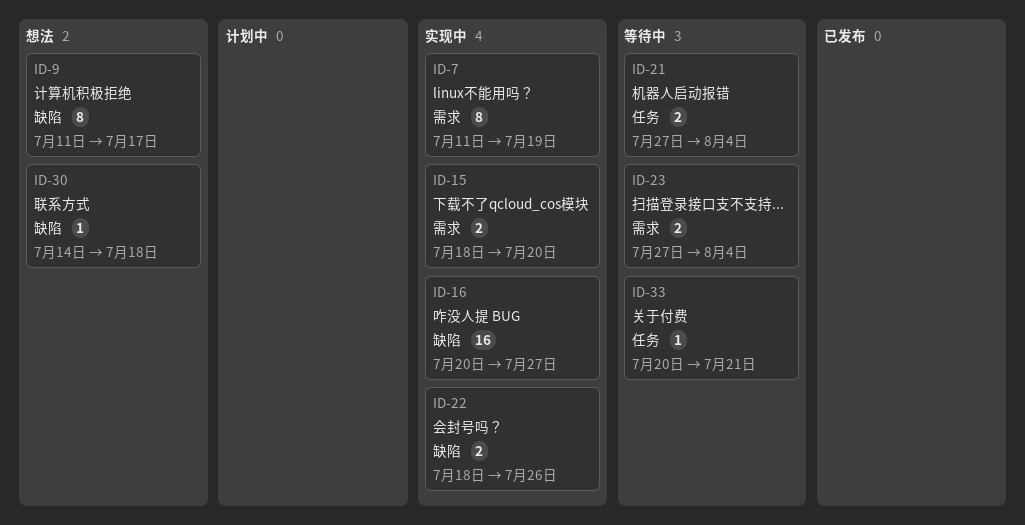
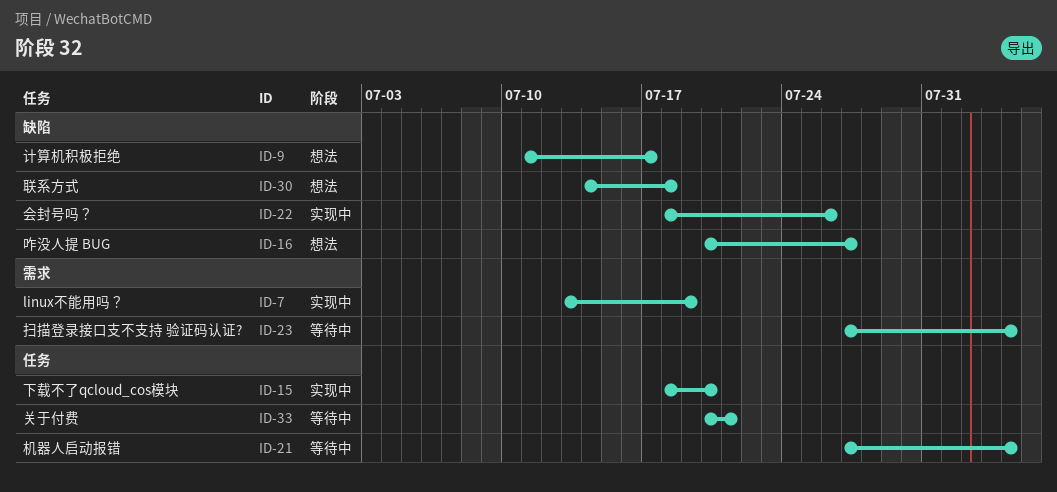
ID-7, start: Jul 11 -> Jul 13
ID-15, label: 需求 -> 任务
ID-16, status: 实现中 -> 想法

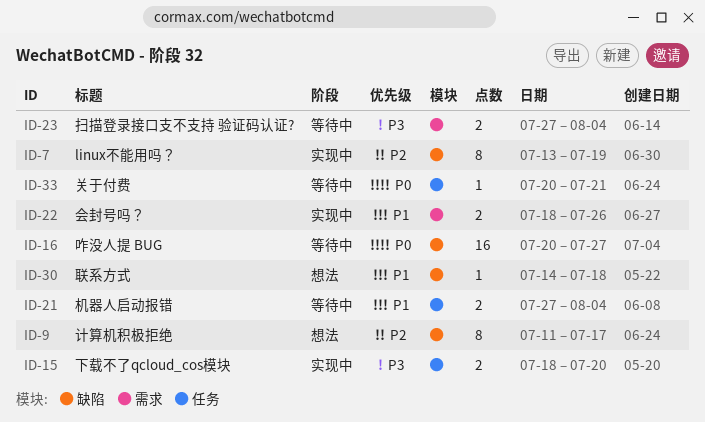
ID-7, label: 需求 -> 缺陷
ID-16, status: 想法 -> 等待中
ID-22, label: 缺陷 -> 需求

